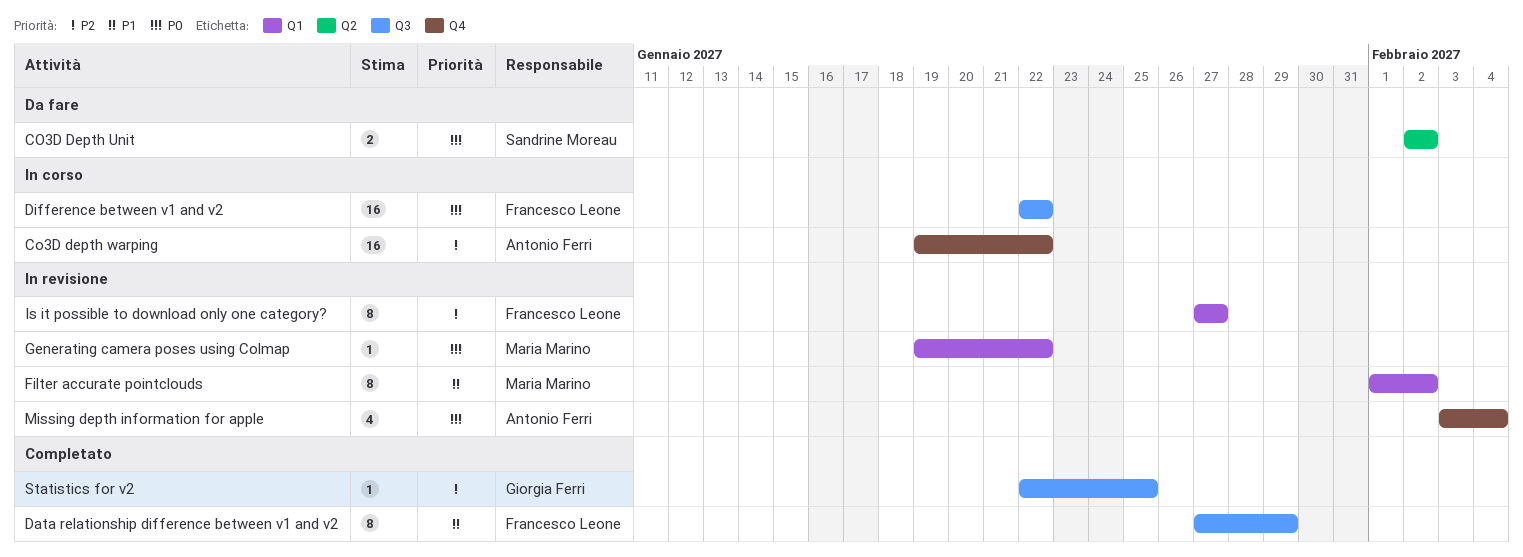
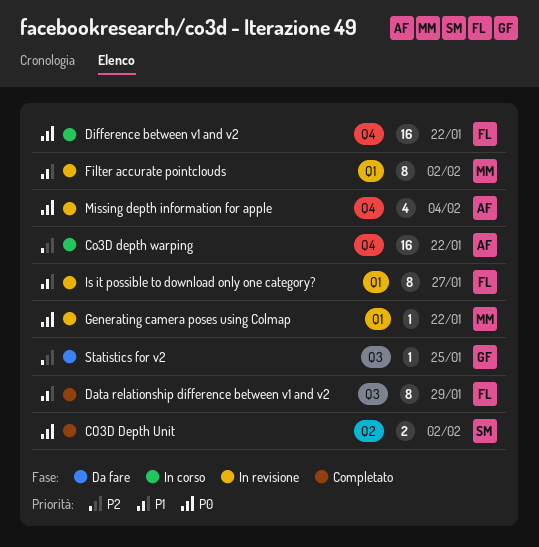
CO3D Depth Unit, status: Da fare -> Completato
Difference between v1 and v2, label: Q3 -> Q4
Is it possible to download only one category?, priority: P2 -> P1
Statistics for v2, status: Completato -> Da fare

